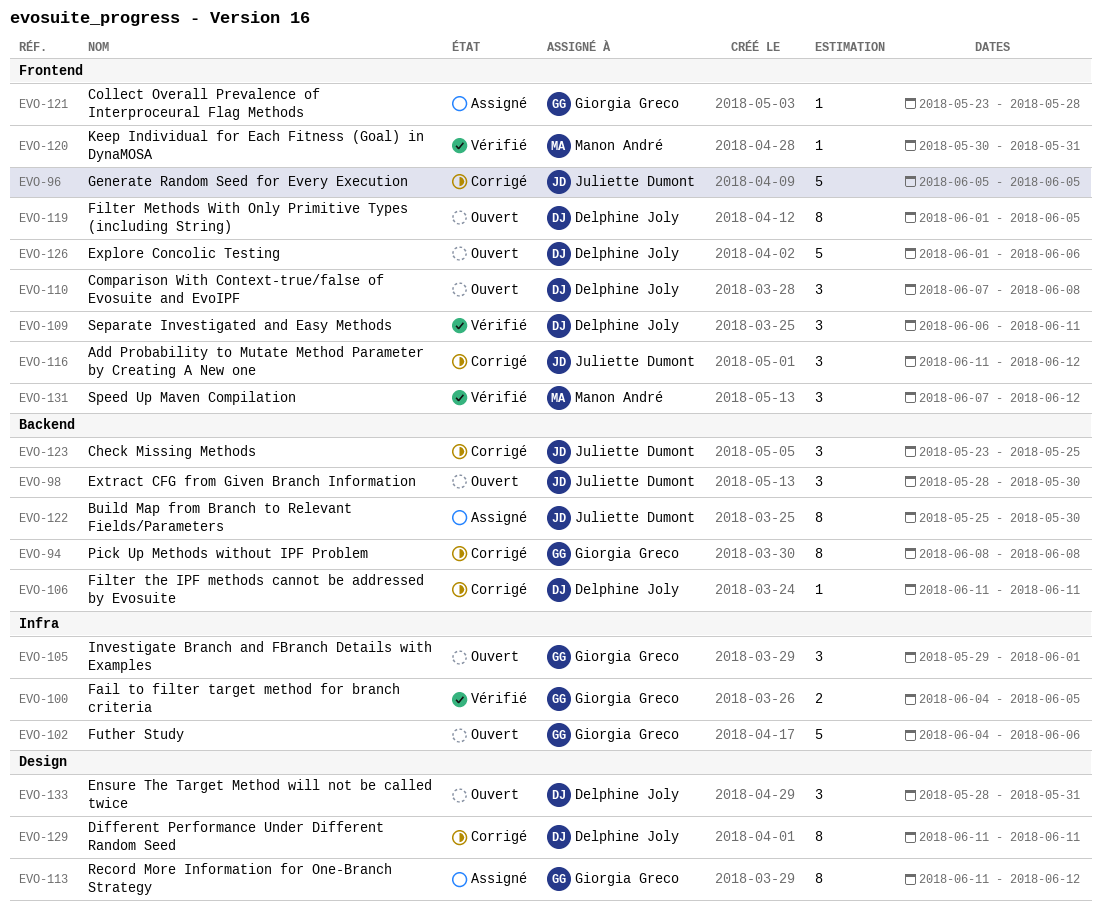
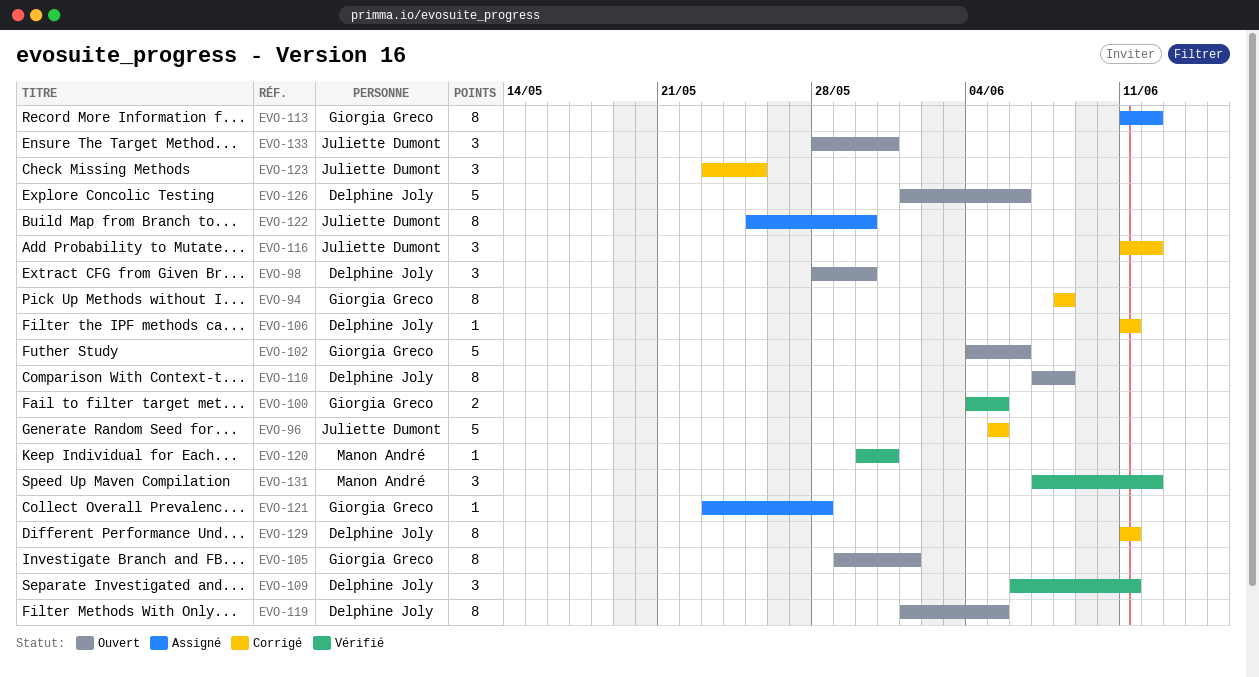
EVO-98, owner: Juliette Dumont -> Delphine Joly
EVO-105, estimate: 3 -> 8
EVO-110, estimate: 3 -> 8
EVO-133, owner: Delphine Joly -> Juliette Dumont

